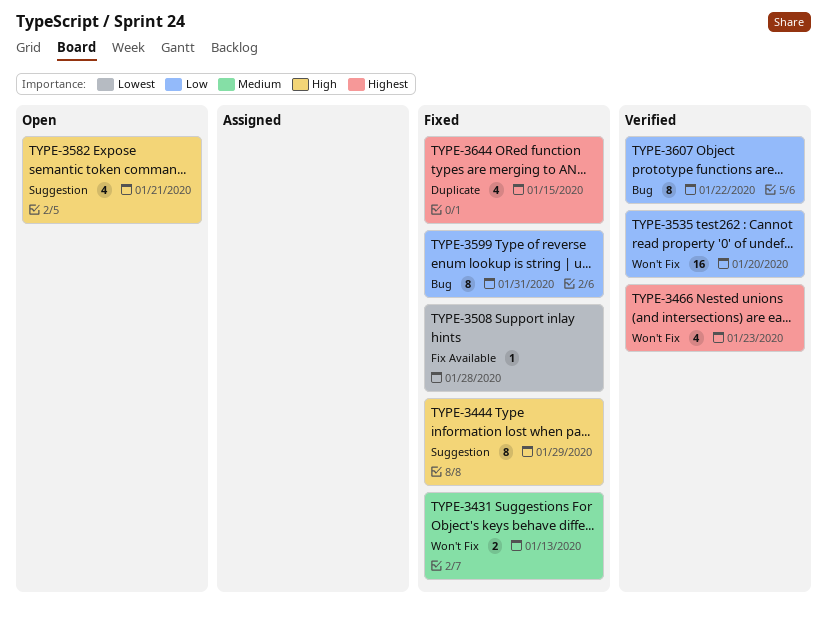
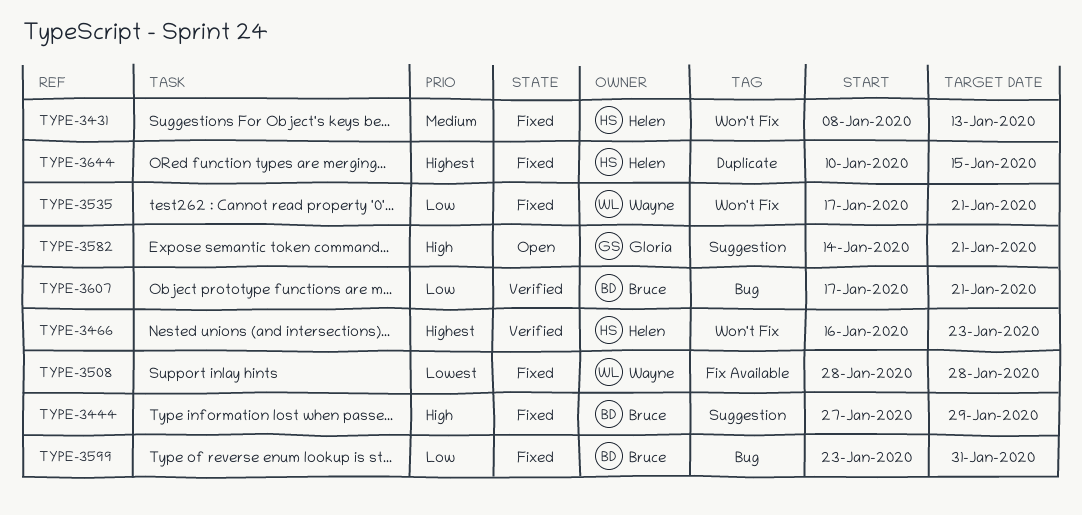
TYPE-3535, status: Verified -> Fixed
TYPE-3535, due: Jan 20 -> Jan 21
TYPE-3607, due: Jan 22 -> Jan 21

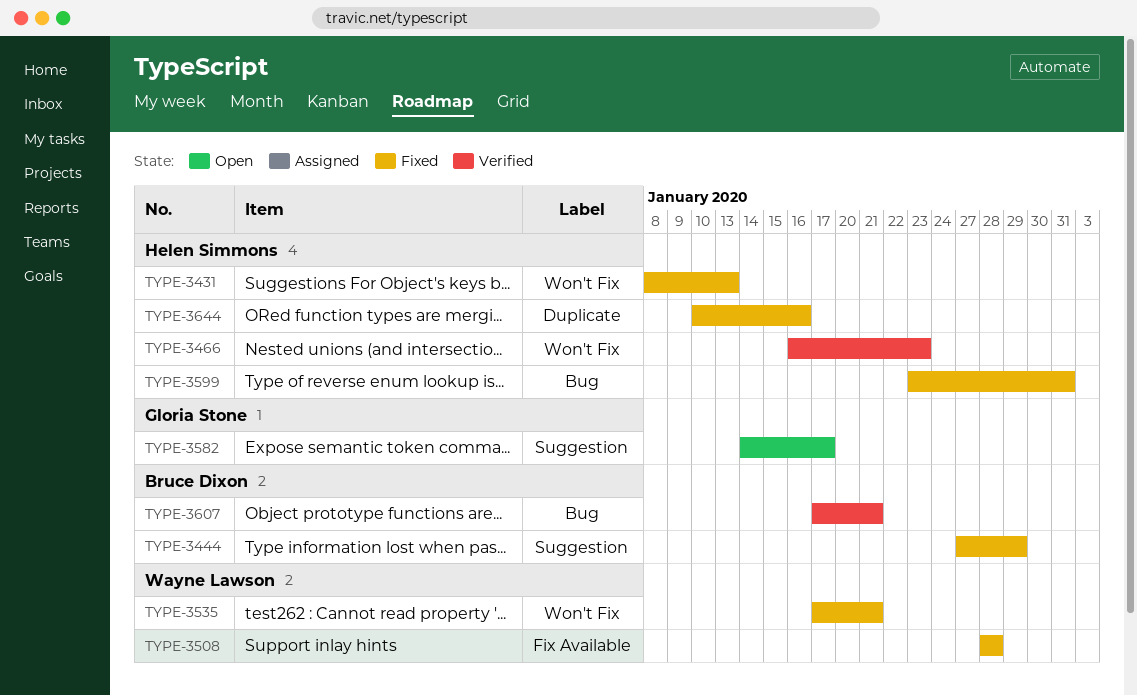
TYPE-3582, due: Jan 21 -> Jan 17
TYPE-3599, owner: Bruce Dixon -> Helen Simmons
TYPE-3644, due: Jan 15 -> Jan 16

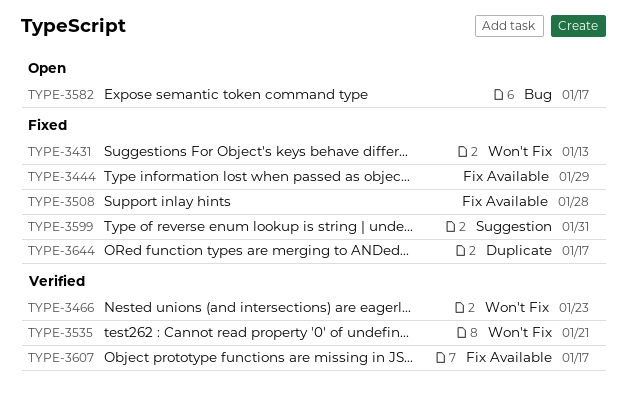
TYPE-3444, label: Suggestion -> Fix Available
TYPE-3535, status: Fixed -> Verified
TYPE-3582, label: Suggestion -> Bug
TYPE-3599, label: Bug -> Suggestion
TYPE-3607, label: Bug -> Fix Available
TYPE-3607, due: Jan 21 -> Jan 17
TYPE-3644, due: Jan 16 -> Jan 17

